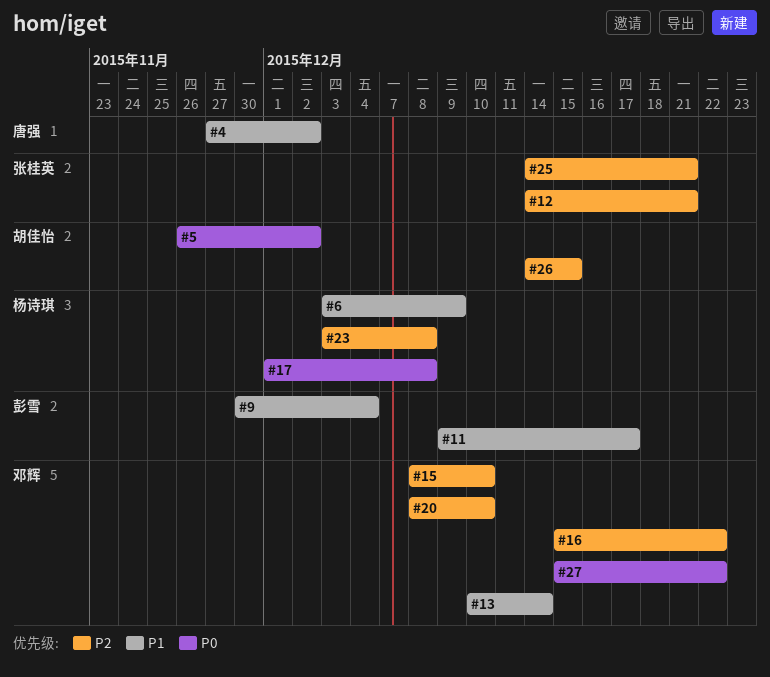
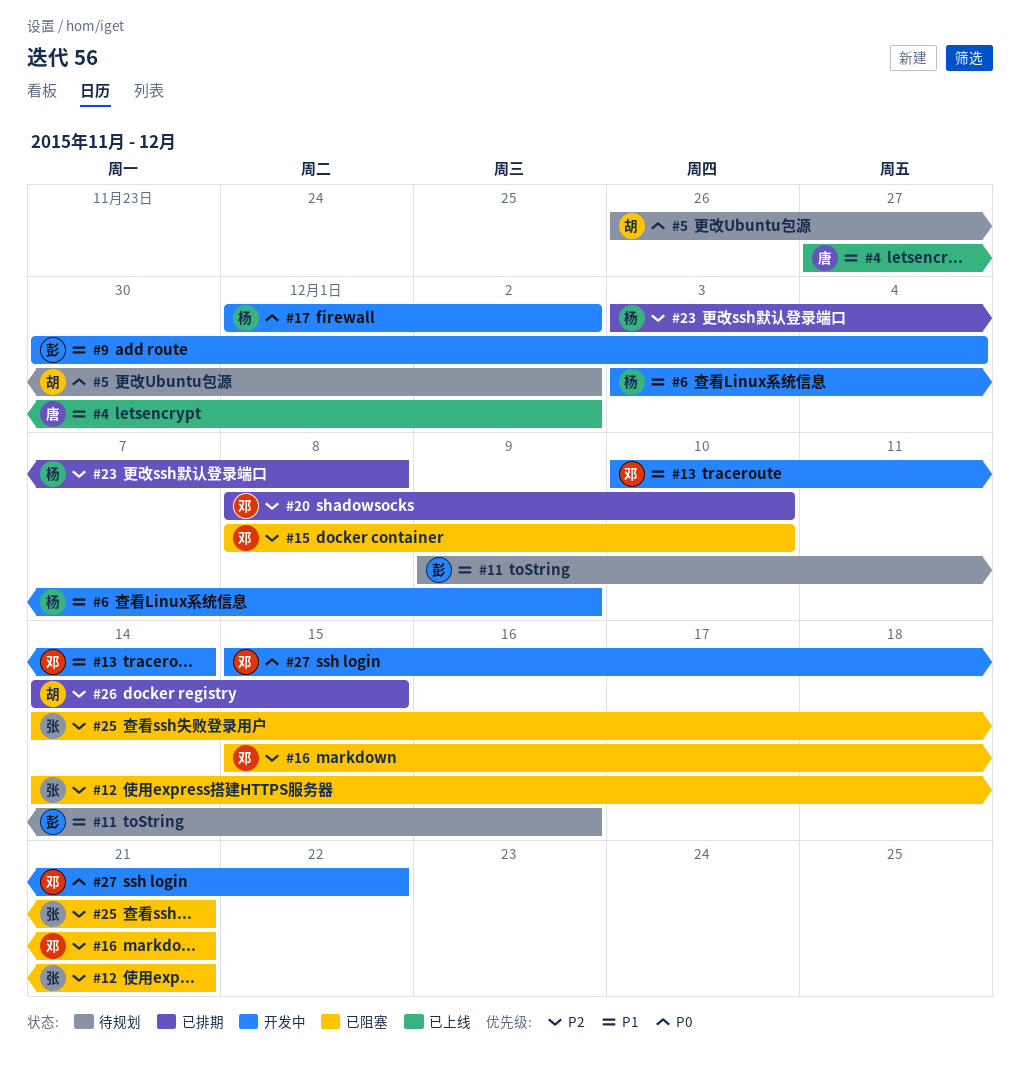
#11, due: Dec 17 -> Dec 16
#16, due: Dec 22 -> Dec 21
#17, due: Dec 8 -> Dec 2

